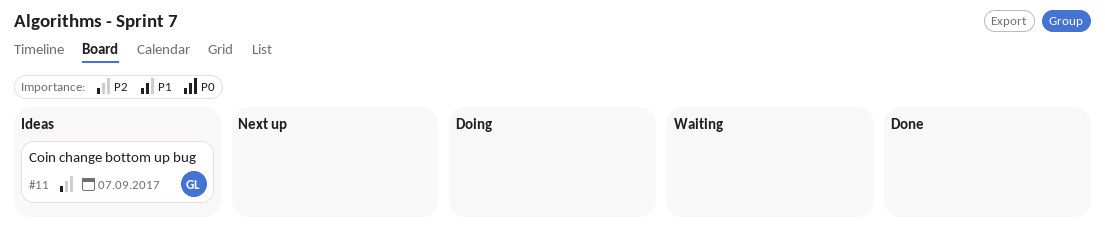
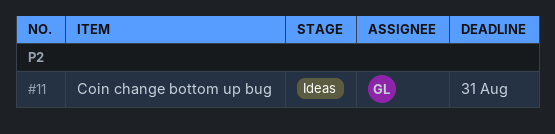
#11, due: Sep 7 -> Aug 31

